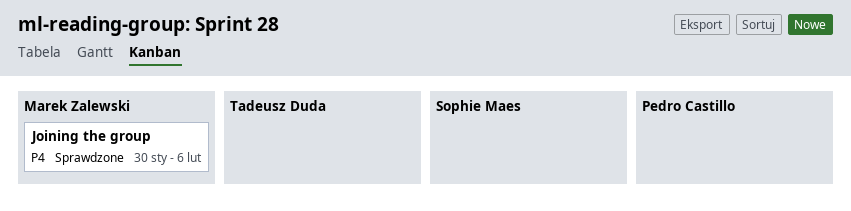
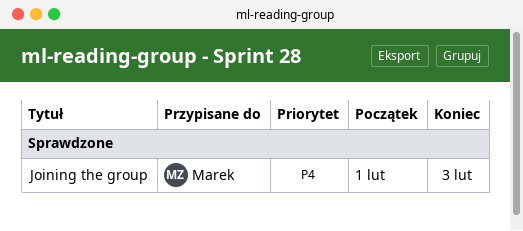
Joining the group, start: Jan 30 -> Feb 1
Joining the group, due: Feb 6 -> Feb 3

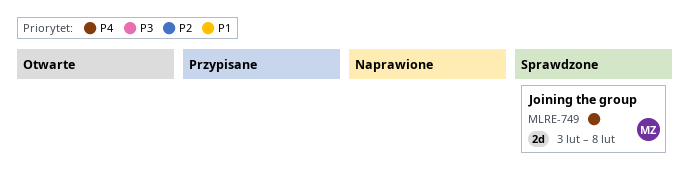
Joining the group, start: Feb 1 -> Feb 3
Joining the group, due: Feb 3 -> Feb 8

